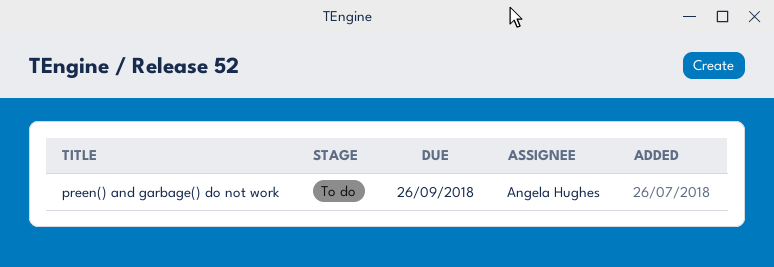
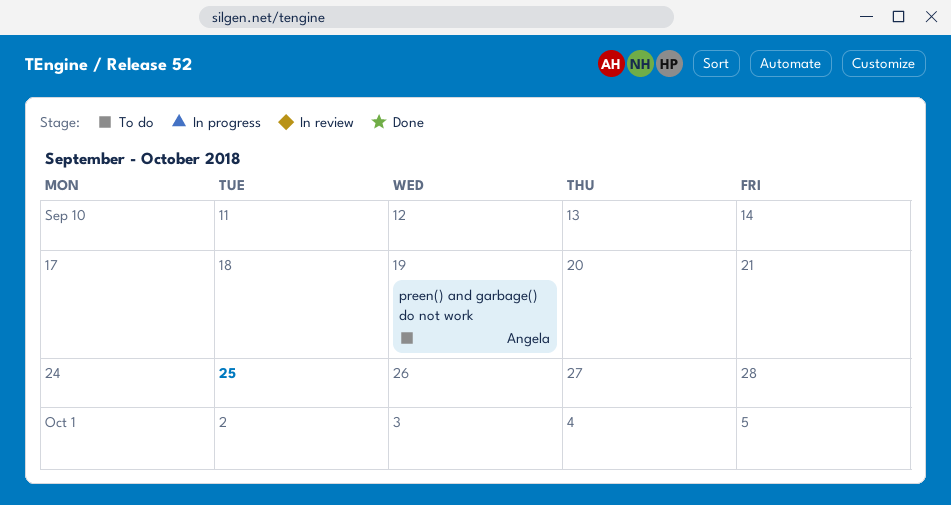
preen() and garbage() do not work, due: Sep 26 -> Sep 19

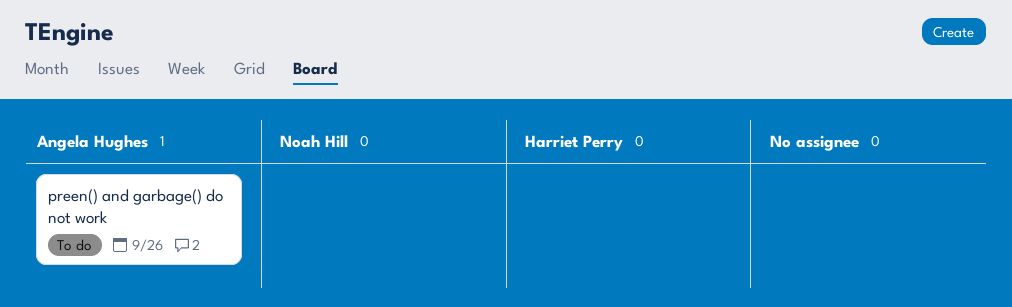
preen() and garbage() do not work, due: Sep 19 -> Sep 26

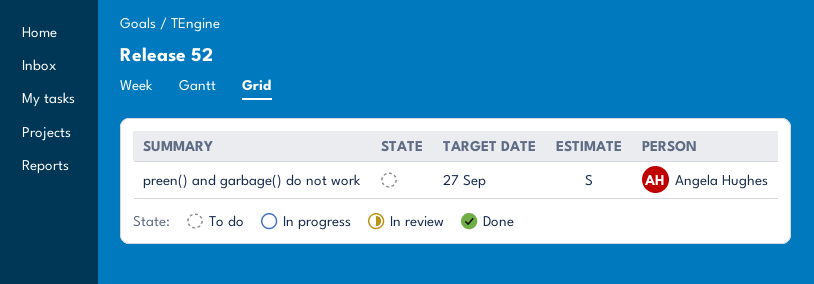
preen() and garbage() do not work, due: Sep 26 -> Sep 27

